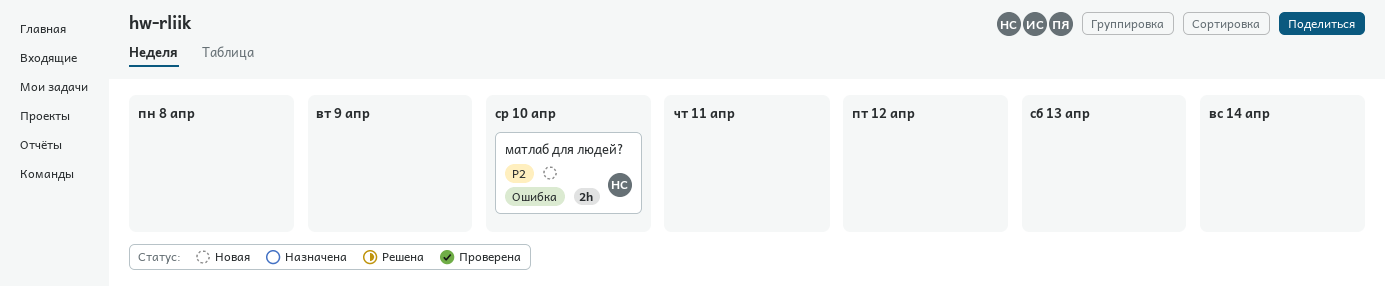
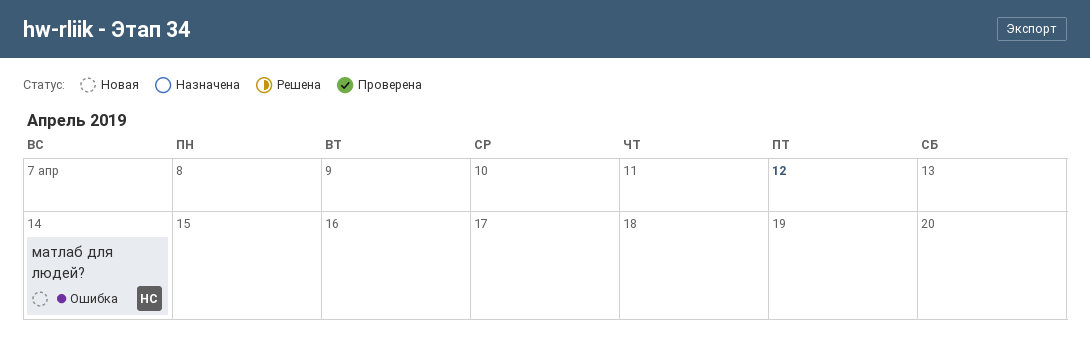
матлаб для людей?, due: Apr 10 -> Apr 14

